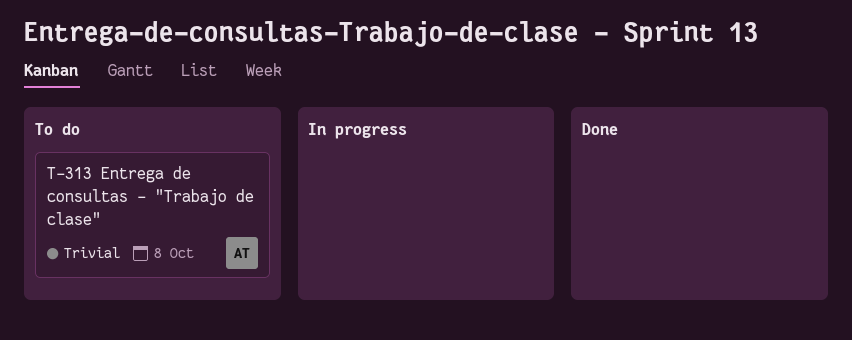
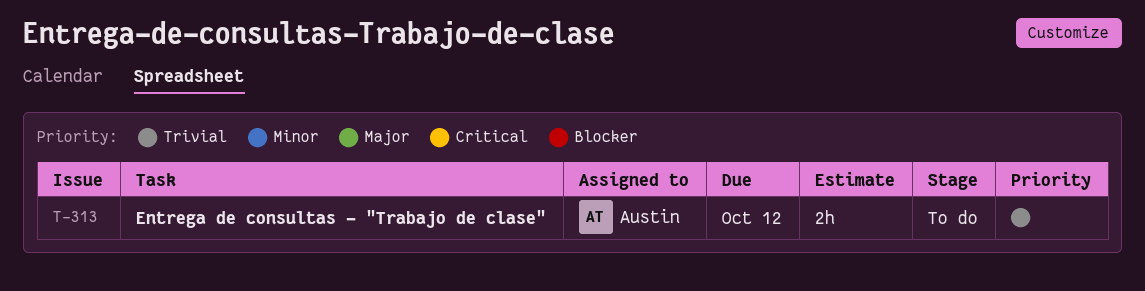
T-313, due: Oct 8 -> Oct 12

